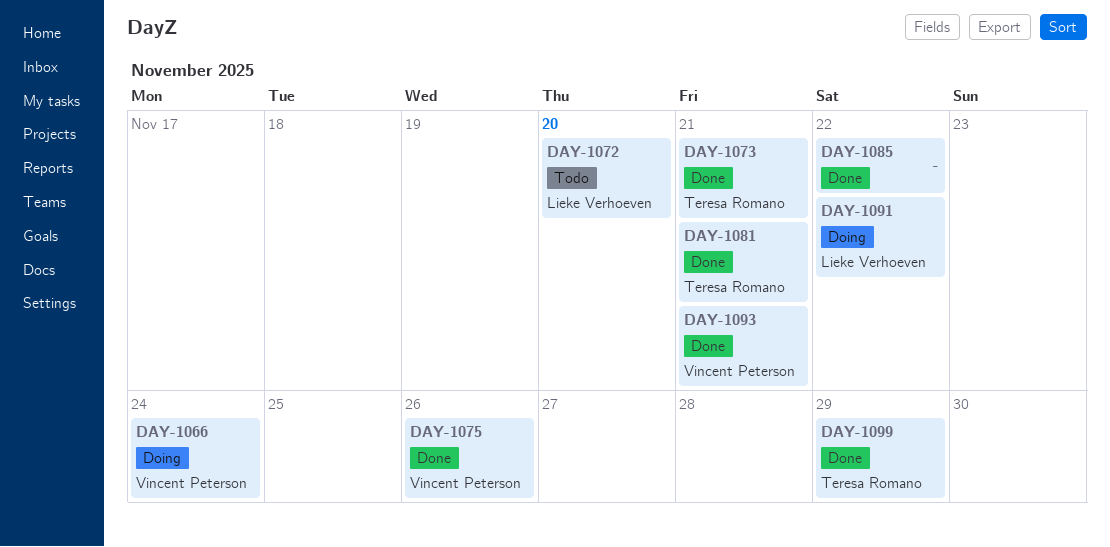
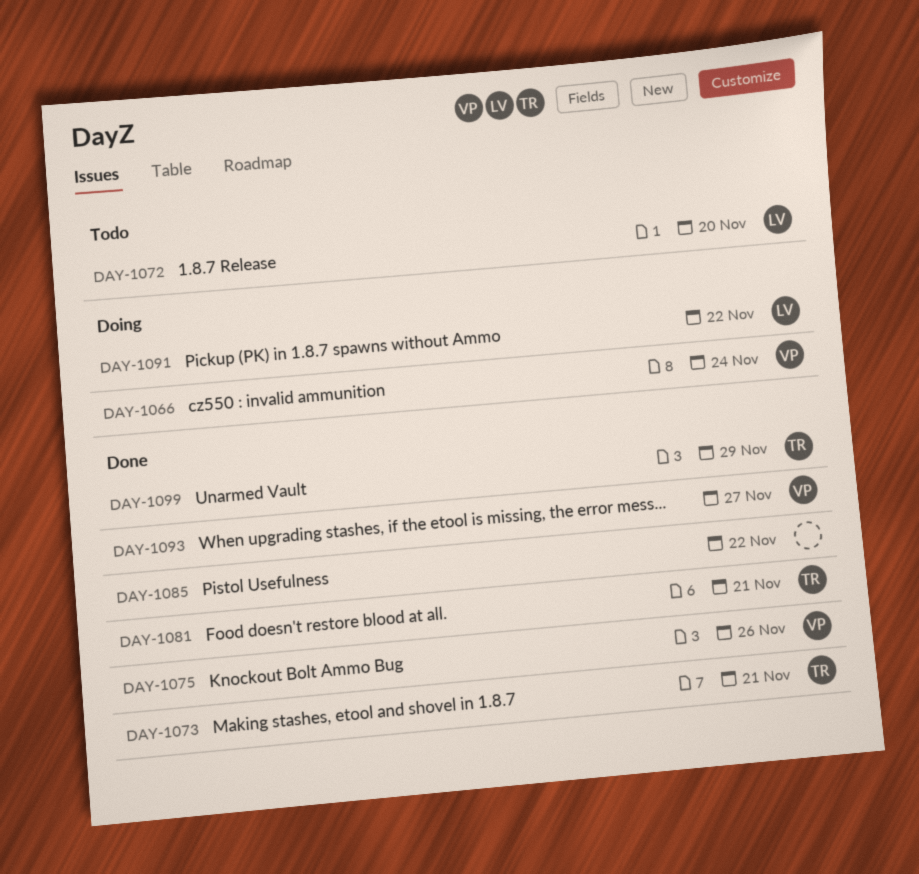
DAY-1093, due: Nov 21 -> Nov 27

